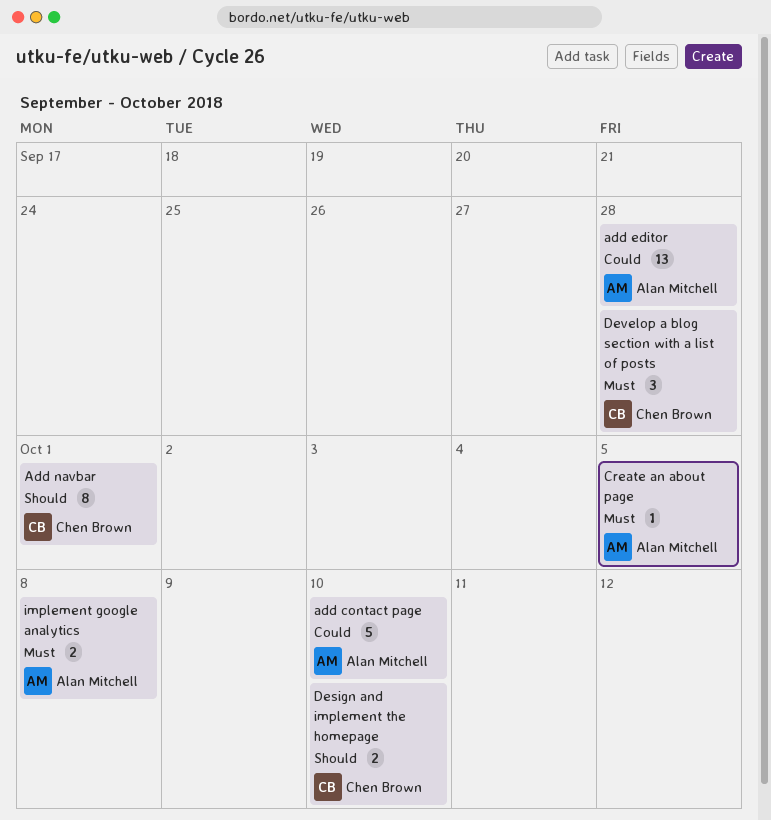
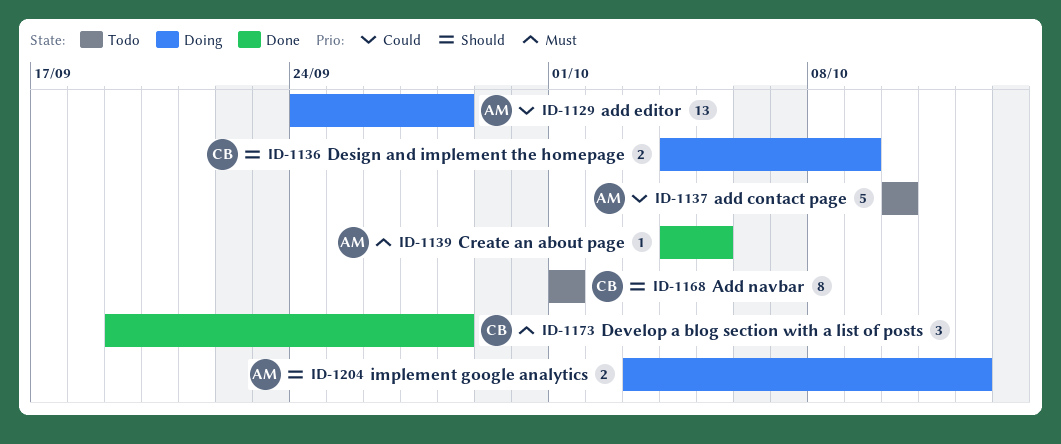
Design and implement the homepage, due: Oct 10 -> Oct 9
implement google analytics, priority: Must -> Should
implement google analytics, due: Oct 8 -> Oct 12

